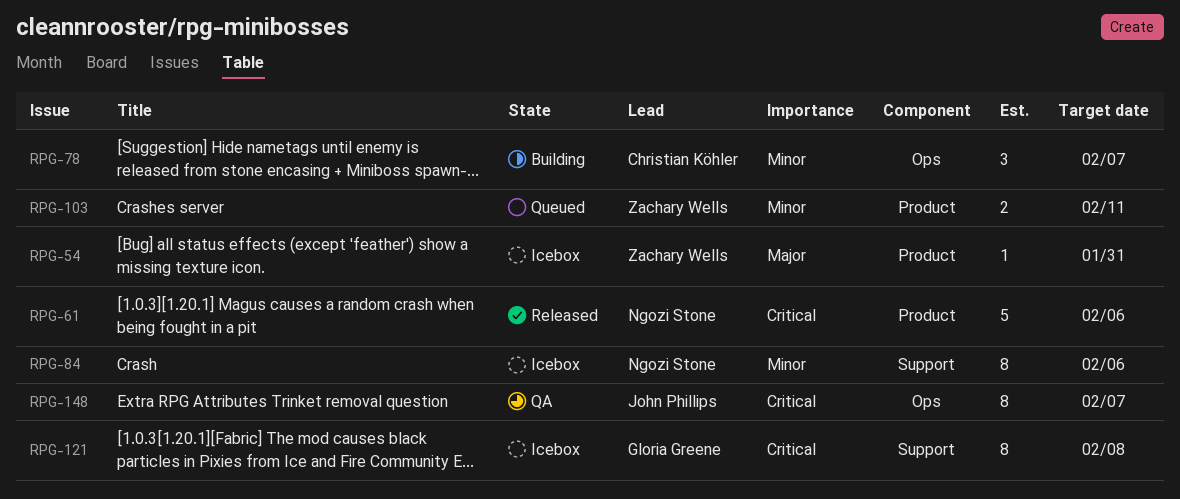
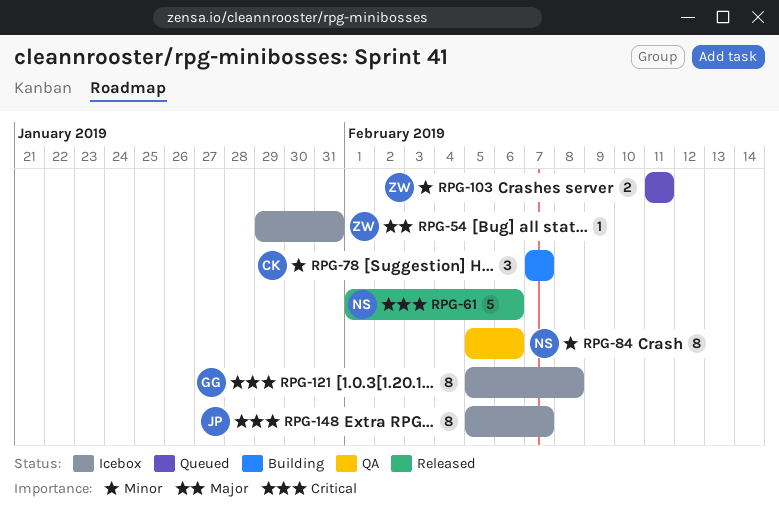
RPG-84, status: Icebox -> QA
RPG-148, status: QA -> Icebox

